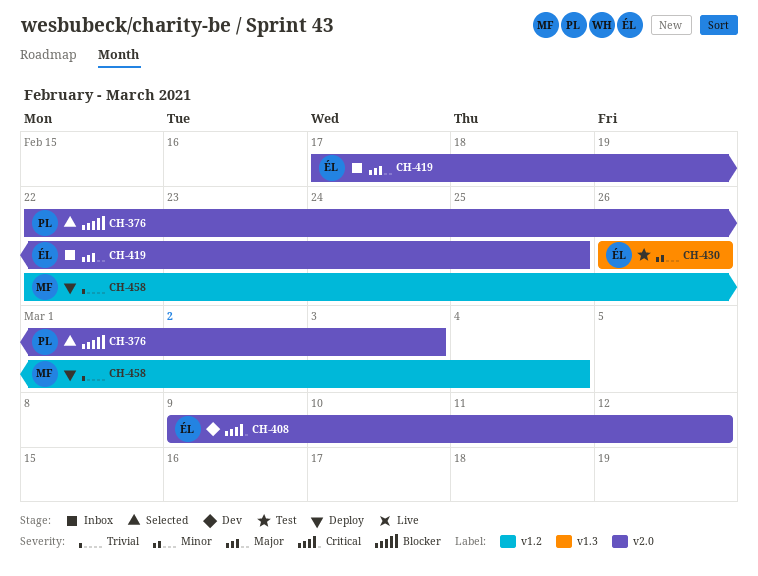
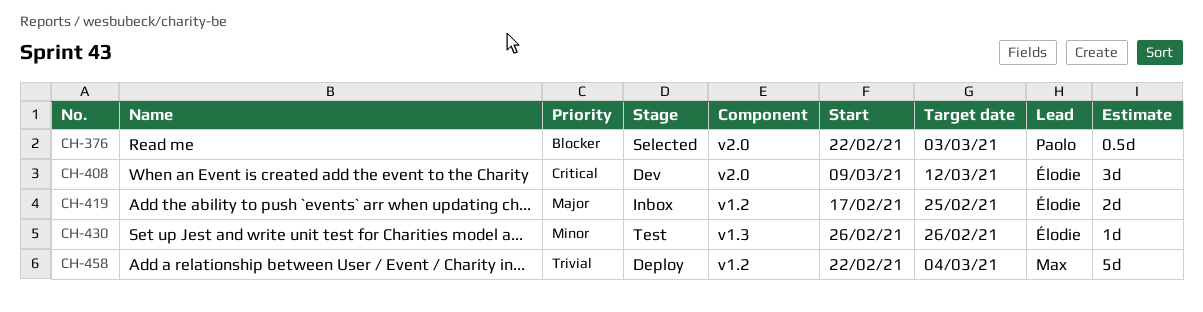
CH-419, label: v2.0 -> v1.2

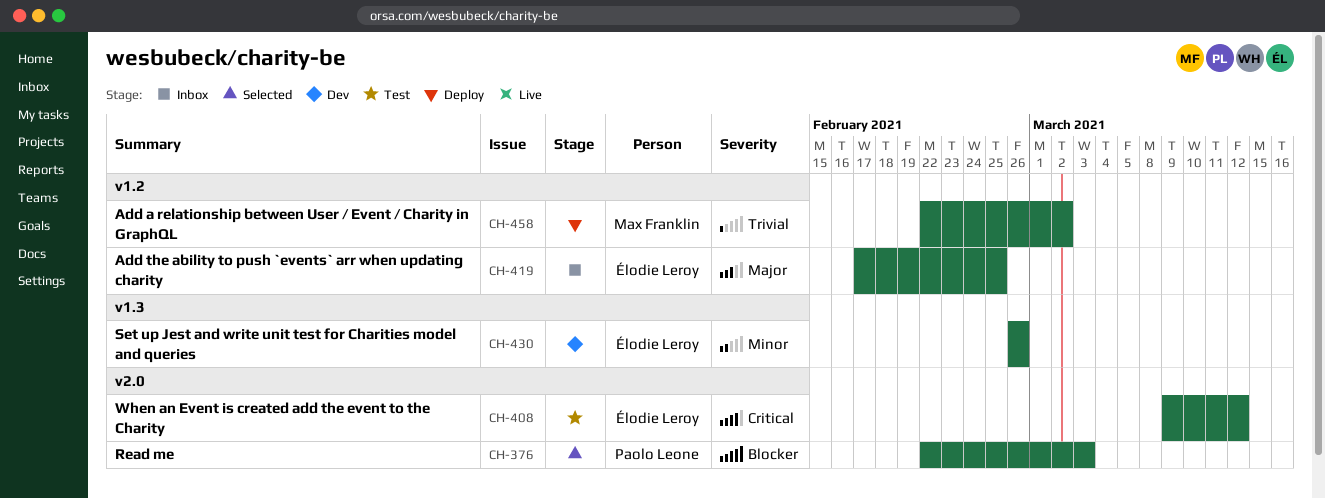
CH-408, status: Dev -> Test
CH-430, status: Test -> Dev
CH-458, due: Mar 4 -> Mar 2

